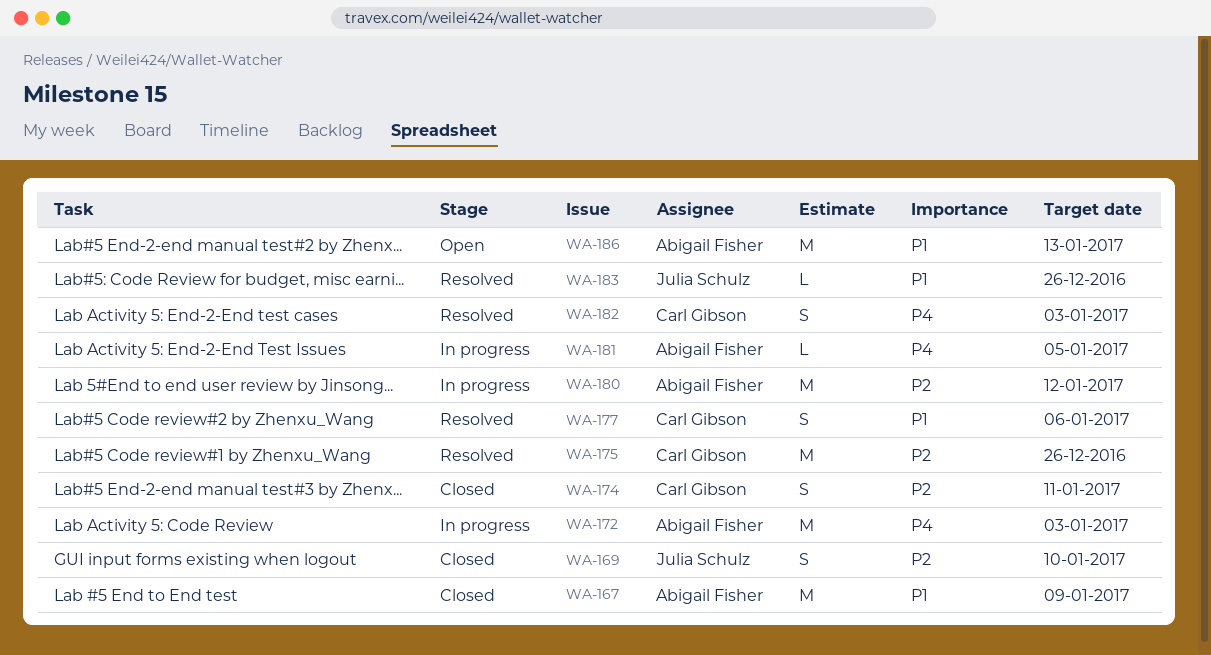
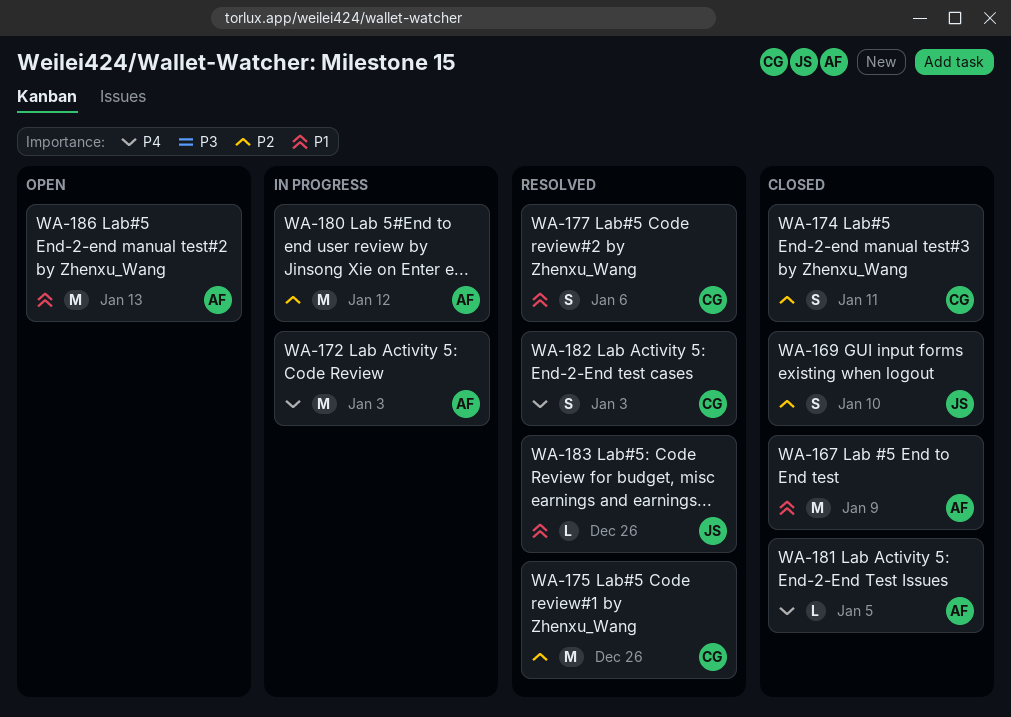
WA-181, status: In progress -> Closed

